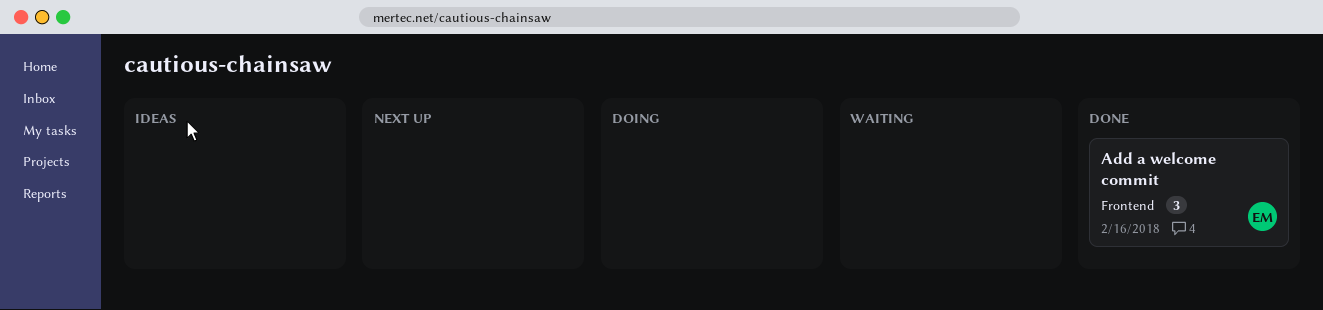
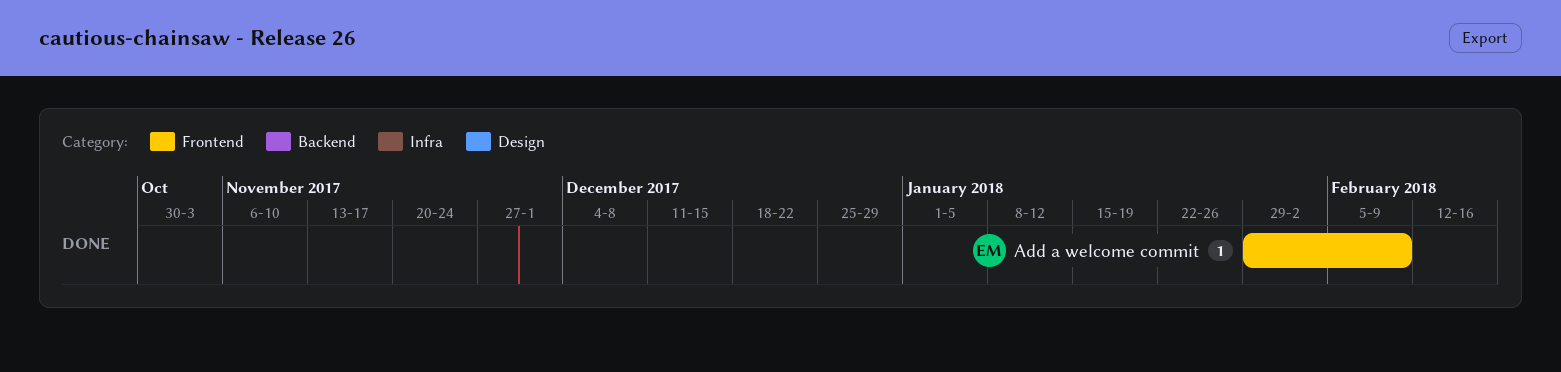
Add a welcome commit, estimate: 3 -> 1
Add a welcome commit, due: Feb 16 -> Feb 9

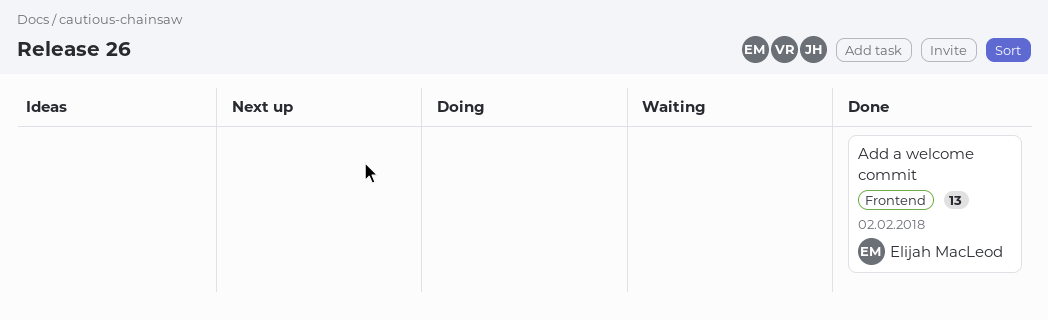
Add a welcome commit, estimate: 1 -> 13
Add a welcome commit, due: Feb 9 -> Feb 2

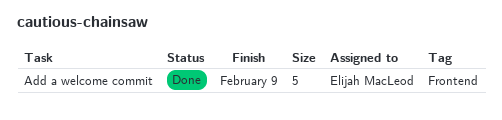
Add a welcome commit, estimate: 13 -> 5
Add a welcome commit, due: Feb 2 -> Feb 9

